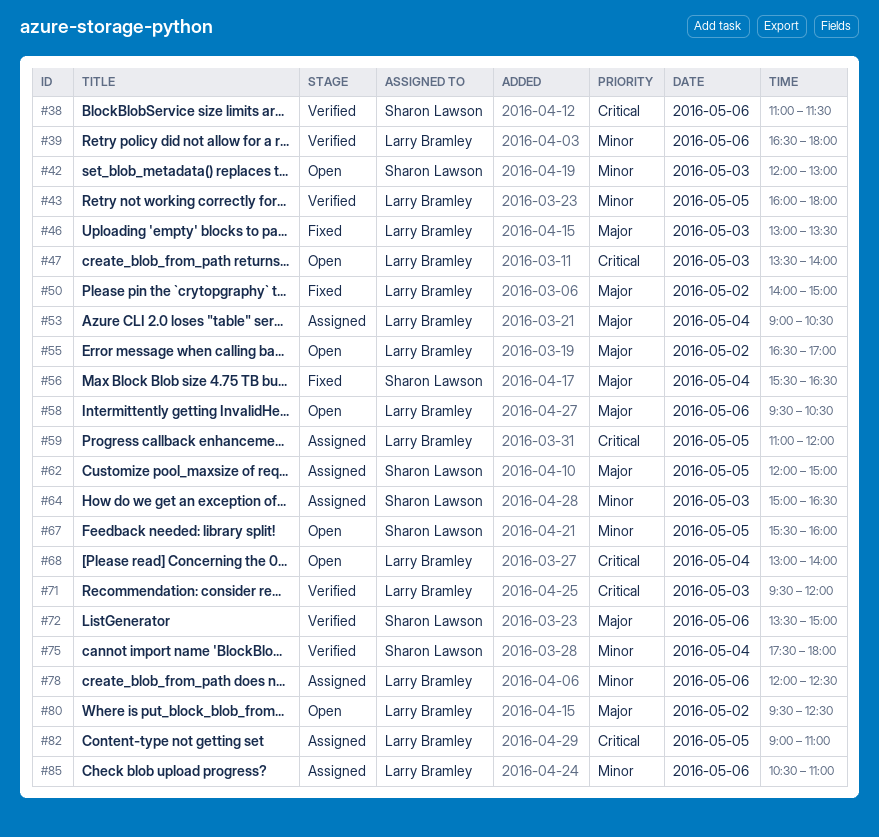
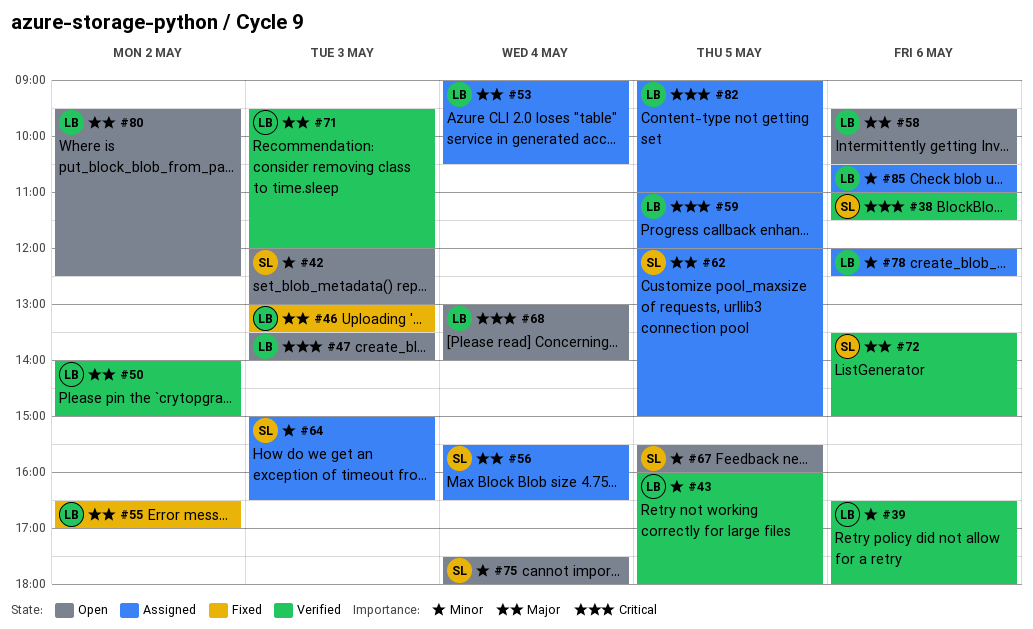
#50, status: Fixed -> Verified
#55, status: Open -> Fixed
#56, status: Fixed -> Assigned
#71, priority: Critical -> Major
#75, status: Verified -> Open

